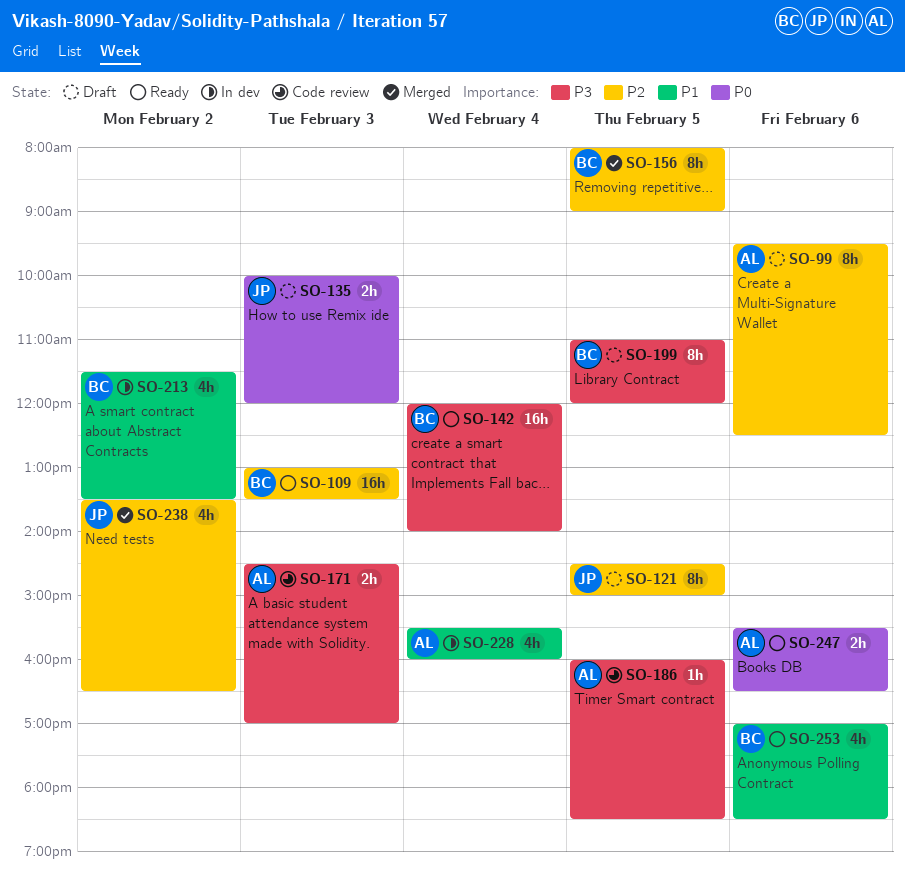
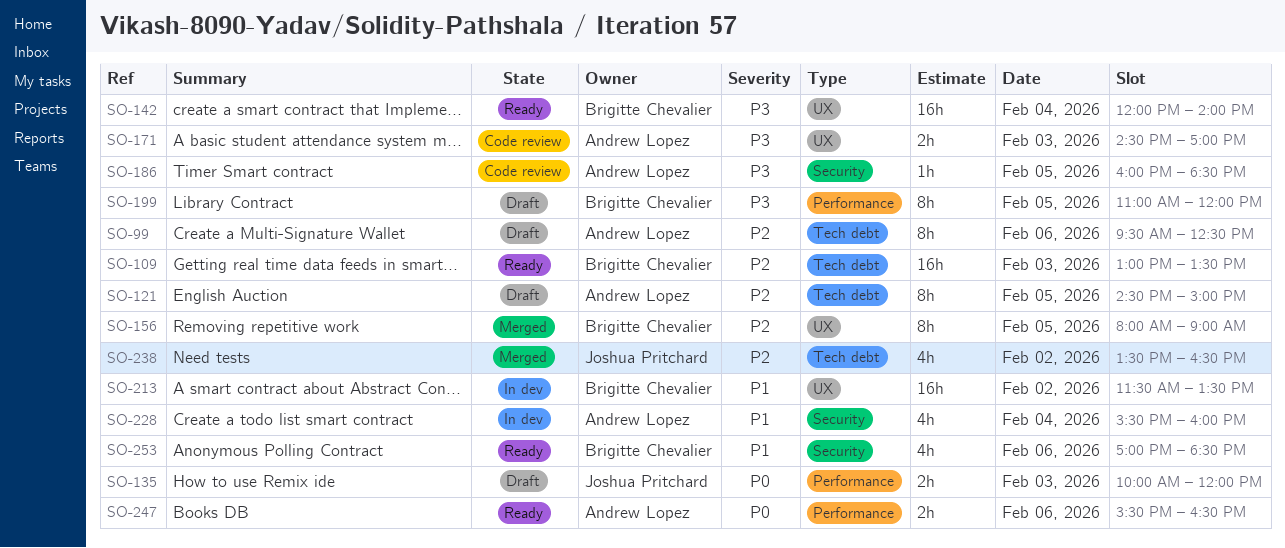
SO-121, owner: Joshua Pritchard -> Andrew Lopez
SO-213, estimate: 4h -> 16h

